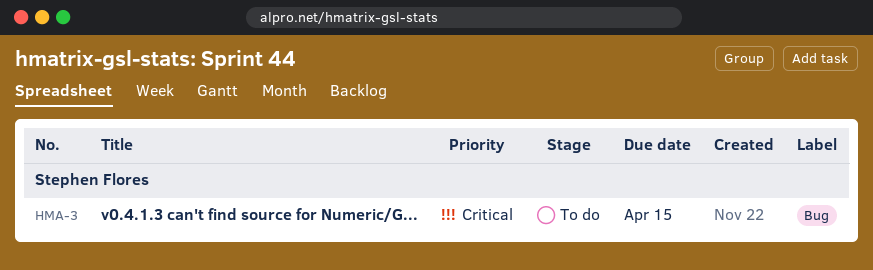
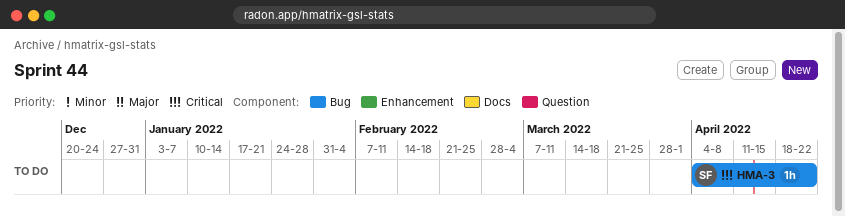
HMA-3, due: Apr 15 -> Apr 22

